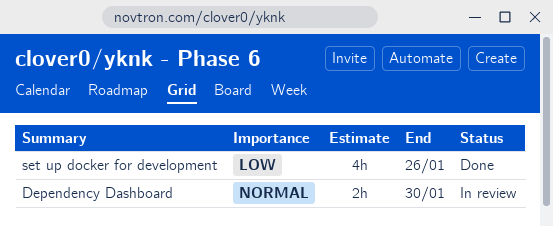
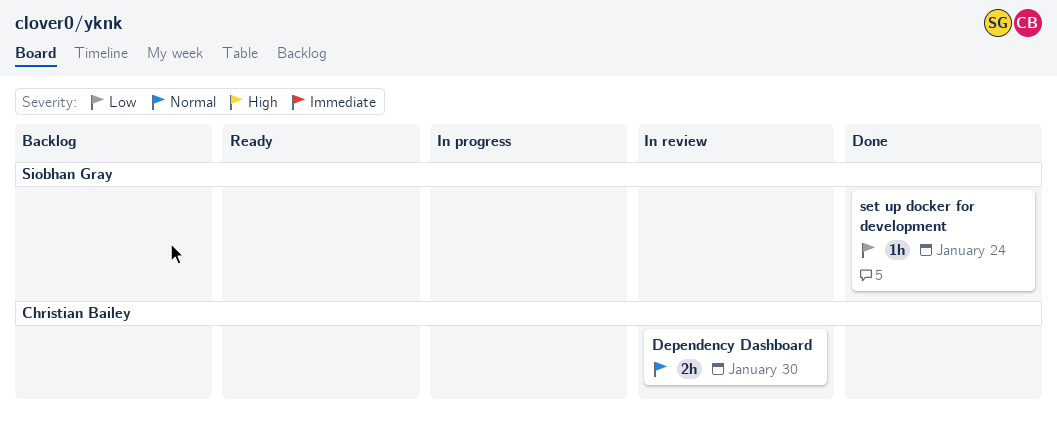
set up docker for development, estimate: 4h -> 1h
set up docker for development, due: Jan 26 -> Jan 24

